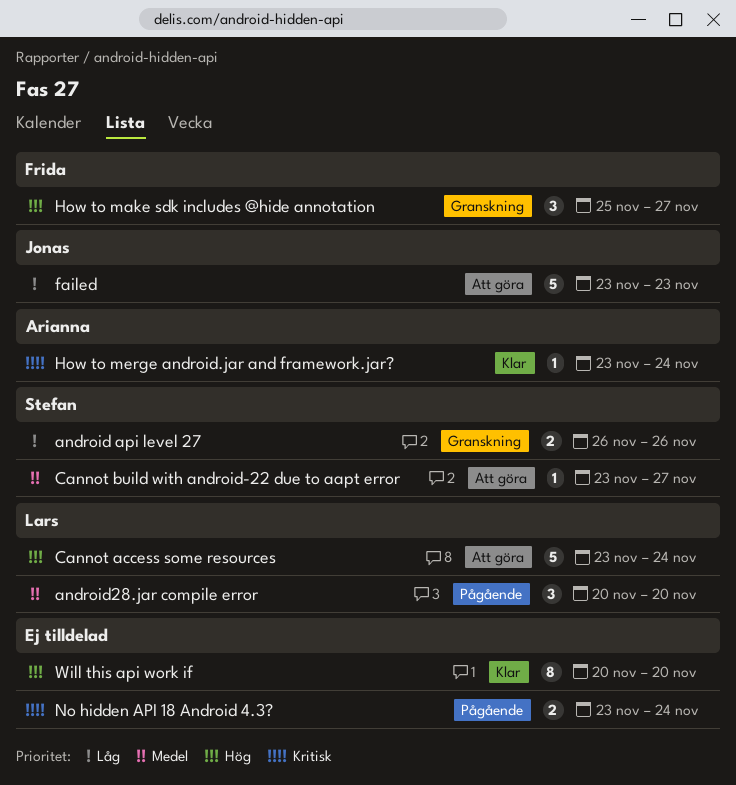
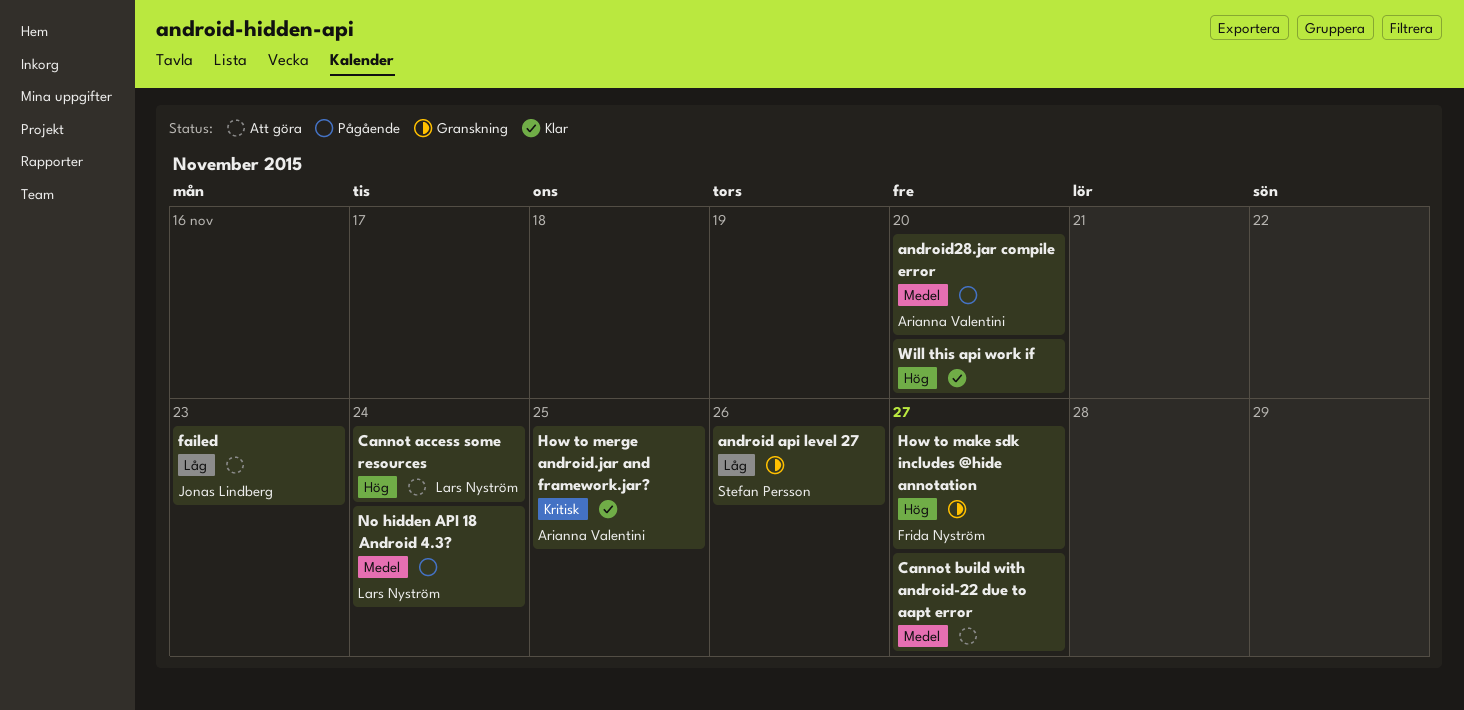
android28.jar compile error, owner: Lars Nyström -> Arianna Valentini
Cannot build with android-22 due to aapt error, owner: Stefan Persson -> none
How to merge android.jar and framework.jar?, due: Nov 24 -> Nov 25
No hidden API 18 Android 4.3?, owner: none -> Lars Nyström
No hidden API 18 Android 4.3?, priority: Kritisk -> Medel

